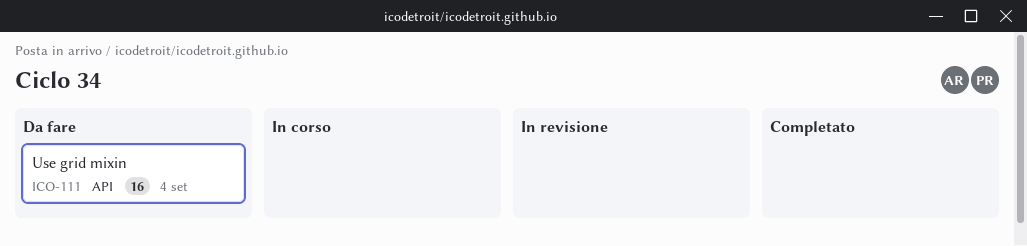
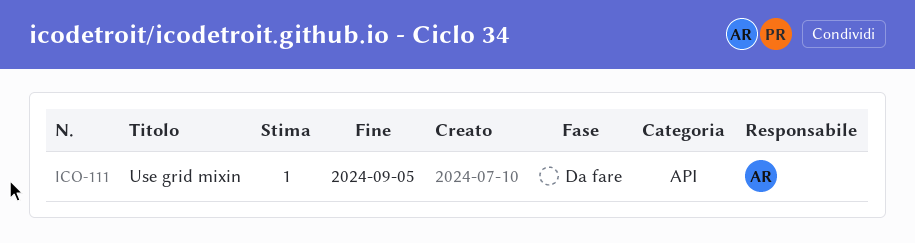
ICO-111, estimate: 16 -> 1
ICO-111, due: Sep 4 -> Sep 5

